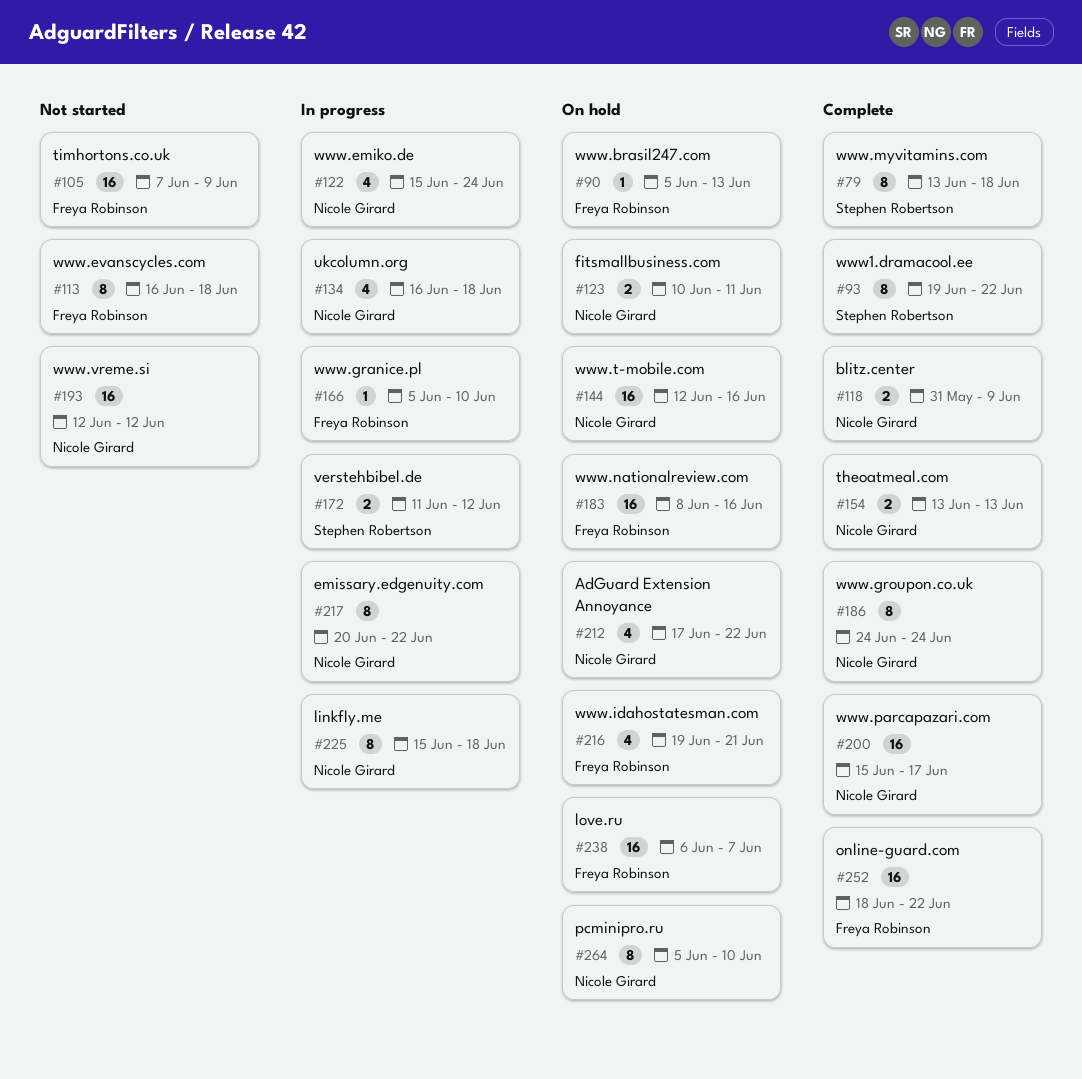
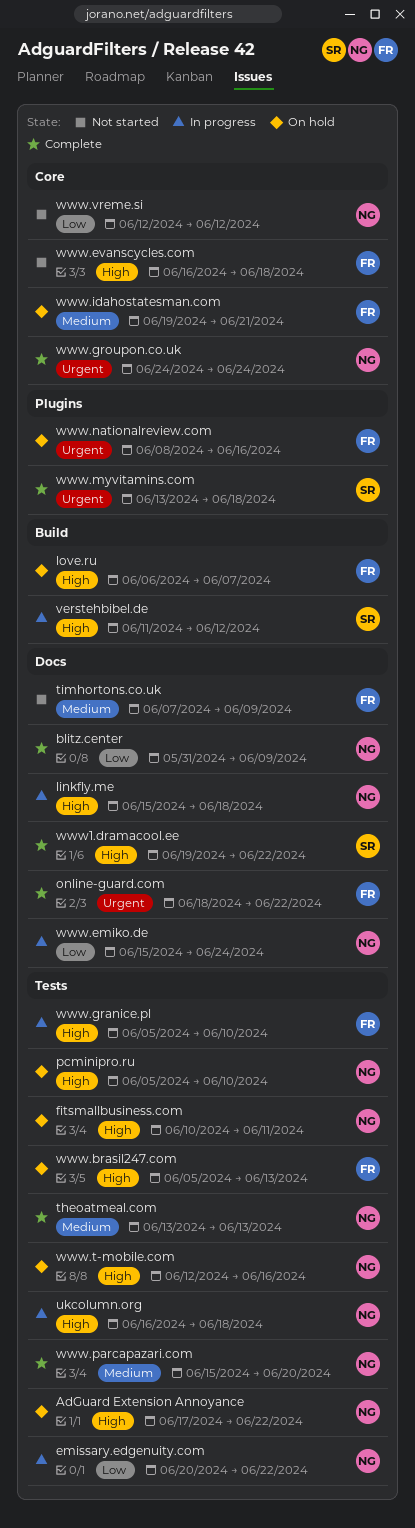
www.parcapazari.com, due: Jun 17 -> Jun 20

